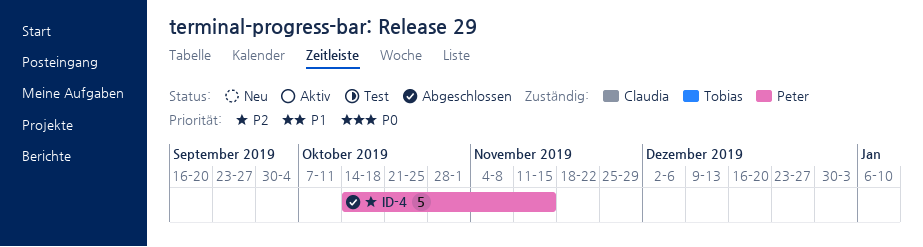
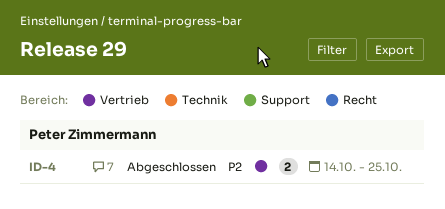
ID-4, estimate: 5 -> 2
ID-4, due: Nov 15 -> Oct 25

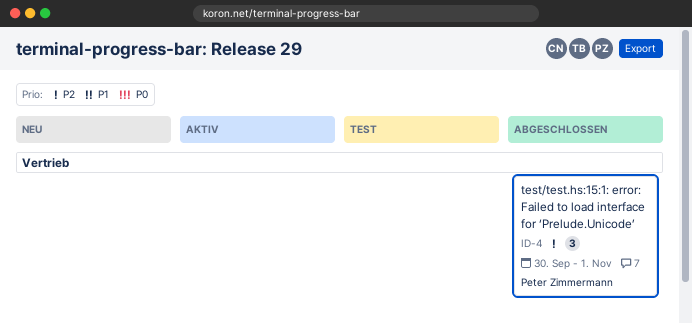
ID-4, estimate: 2 -> 3
ID-4, start: Oct 14 -> Sep 30
ID-4, due: Oct 25 -> Nov 1

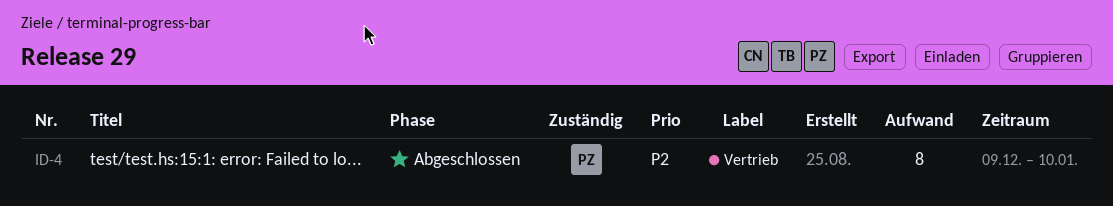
ID-4, estimate: 3 -> 8
ID-4, start: Sep 30 -> Dec 9
ID-4, due: Nov 1 -> Jan 10

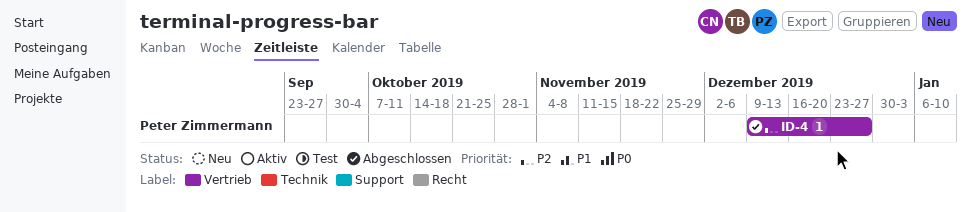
ID-4, estimate: 8 -> 1
ID-4, due: Jan 10 -> Dec 27

